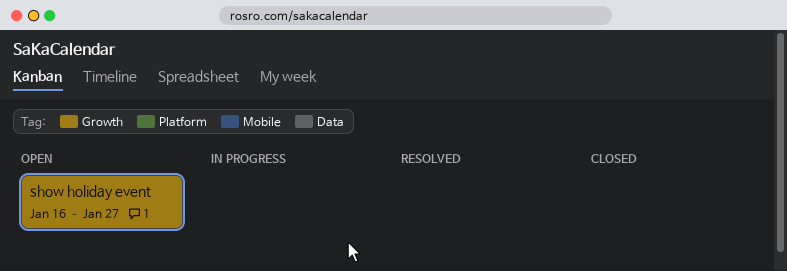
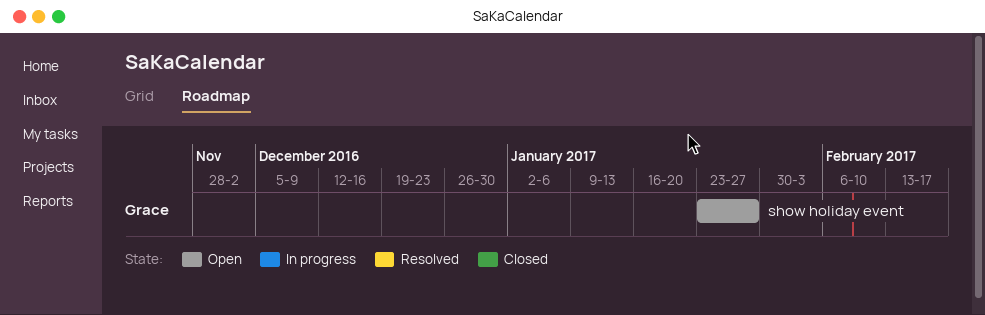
show holiday event, start: Jan 16 -> Jan 23

